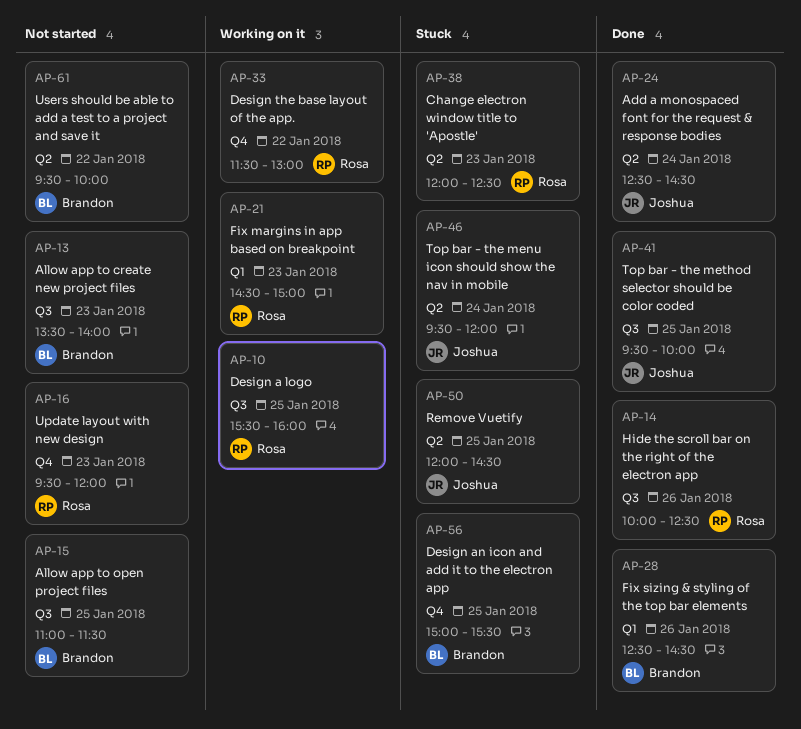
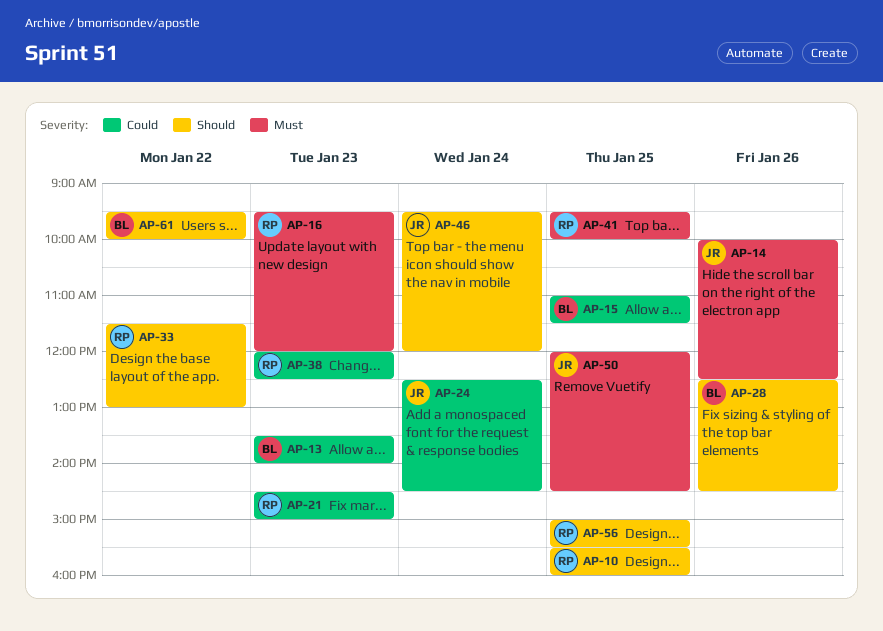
AP-14, owner: Rosa -> Joshua
AP-41, owner: Joshua -> Rosa
AP-56, owner: Brandon -> Rosa

